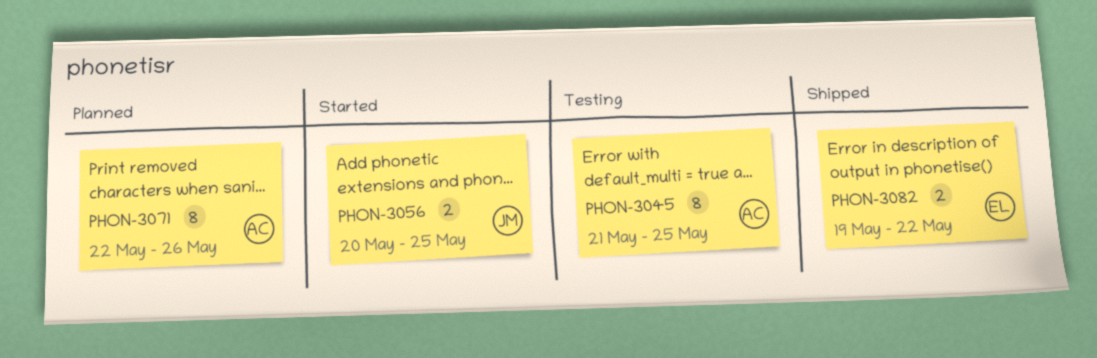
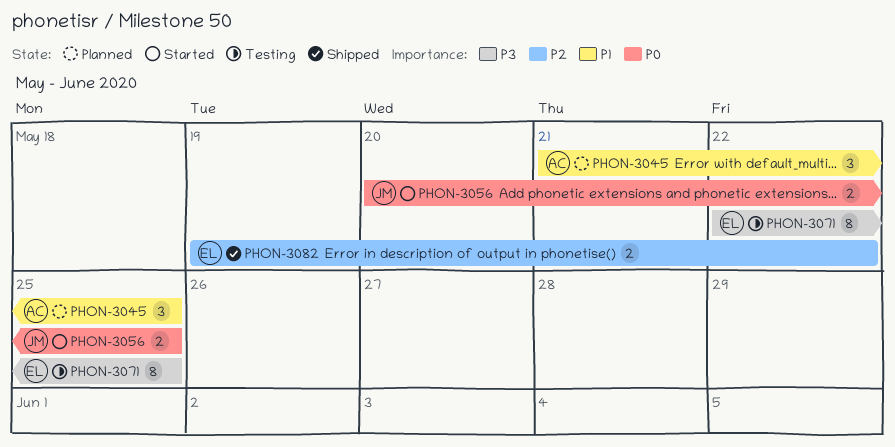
PHON-3045, status: Testing -> Planned
PHON-3045, estimate: 8 -> 3
PHON-3071, status: Planned -> Testing
PHON-3071, owner: AC -> EL
PHON-3071, due: May 26 -> May 25

